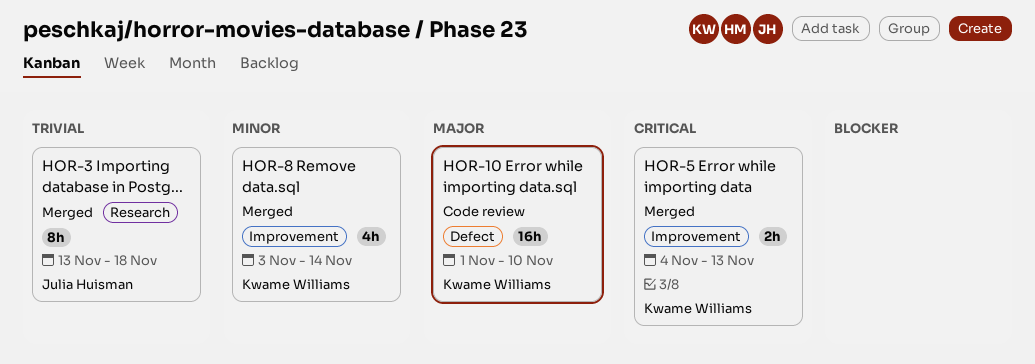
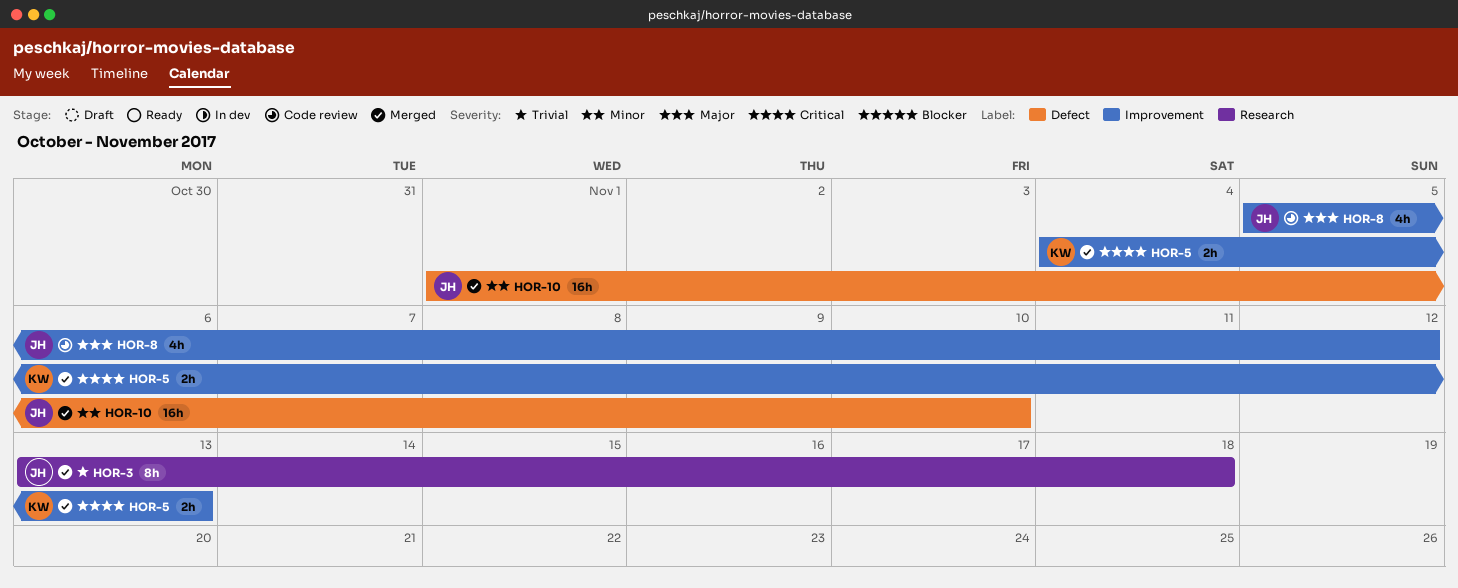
HOR-8, status: Merged -> Code review
HOR-8, owner: Kwame Williams -> Julia Huisman
HOR-8, priority: Minor -> Major
HOR-8, start: Nov 3 -> Nov 5
HOR-8, due: Nov 14 -> Nov 12
HOR-10, status: Code review -> Merged
HOR-10, owner: Kwame Williams -> Julia Huisman
HOR-10, priority: Major -> Minor

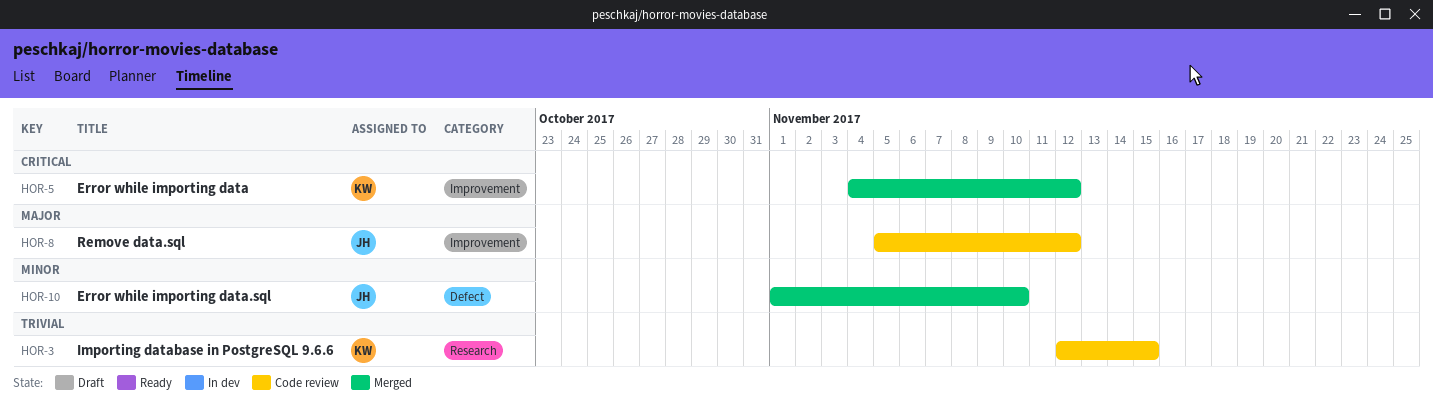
HOR-3, status: Merged -> Code review
HOR-3, owner: JH -> KW
HOR-3, start: Nov 13 -> Nov 12
HOR-3, due: Nov 18 -> Nov 15
HOR-5, due: Nov 13 -> Nov 12

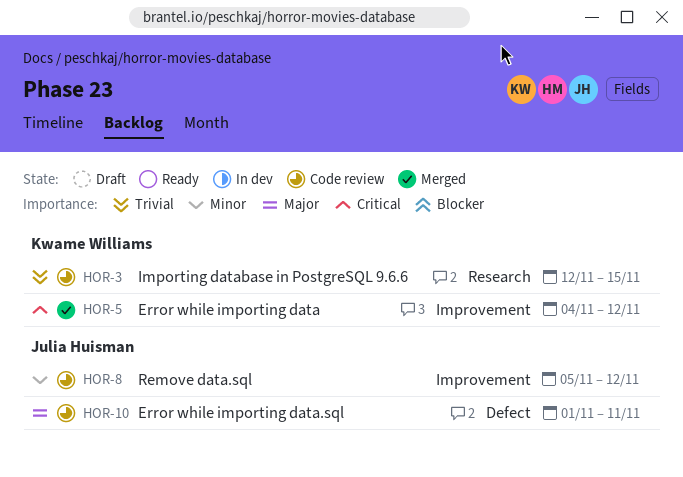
HOR-8, priority: Major -> Minor
HOR-10, status: Merged -> Code review
HOR-10, priority: Minor -> Major
HOR-10, due: Nov 10 -> Nov 11

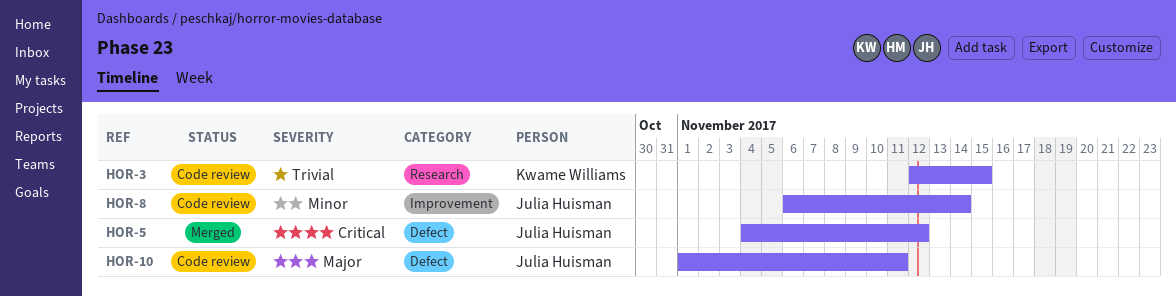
HOR-5, owner: Kwame Williams -> Julia Huisman
HOR-5, label: Improvement -> Defect
HOR-8, start: Nov 5 -> Nov 6
HOR-8, due: Nov 12 -> Nov 14

